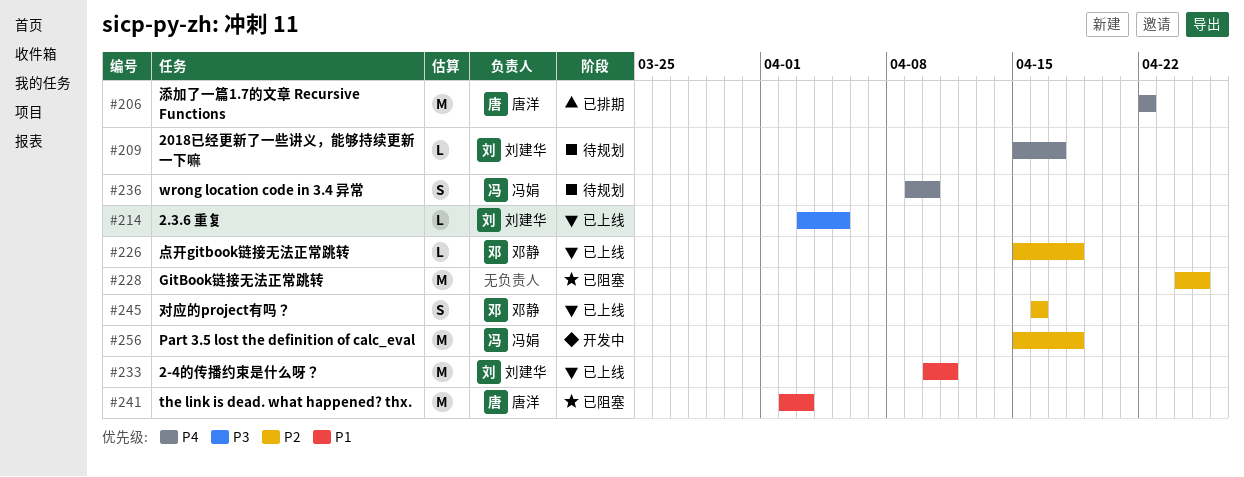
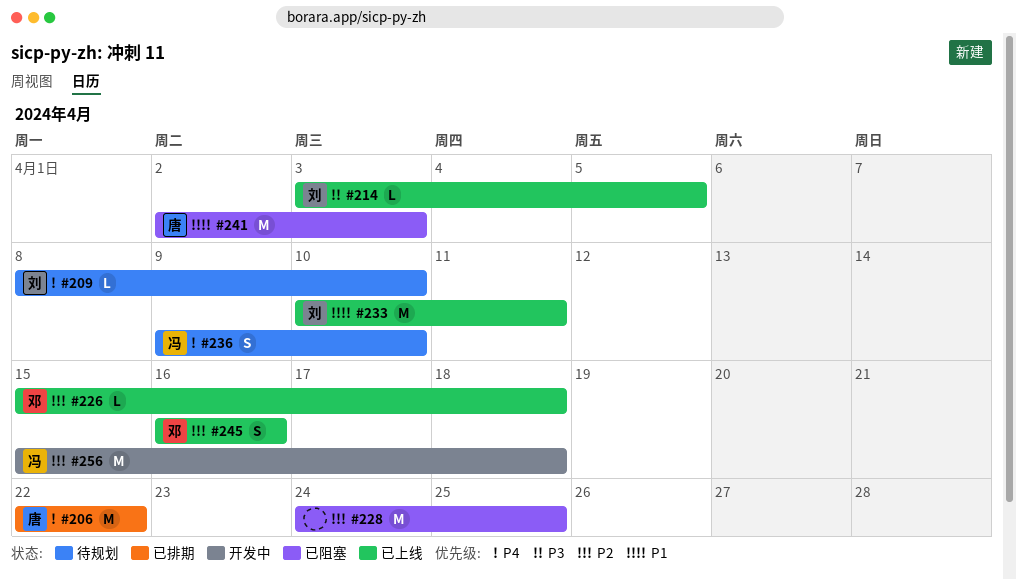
#209, start: Apr 15 -> Apr 8
#209, due: Apr 17 -> Apr 10

